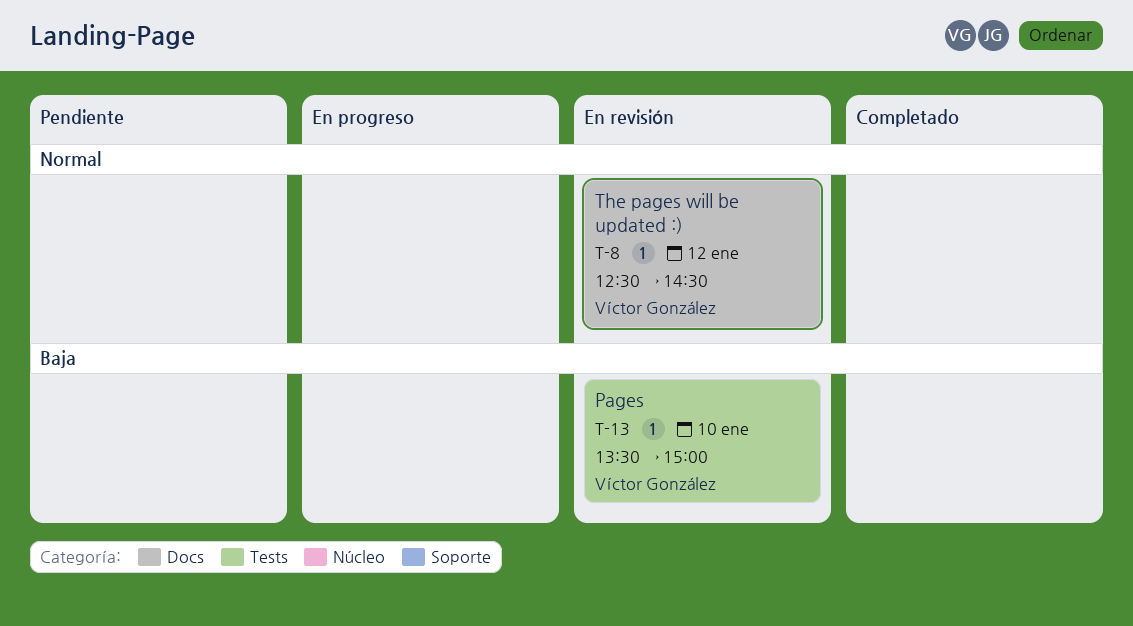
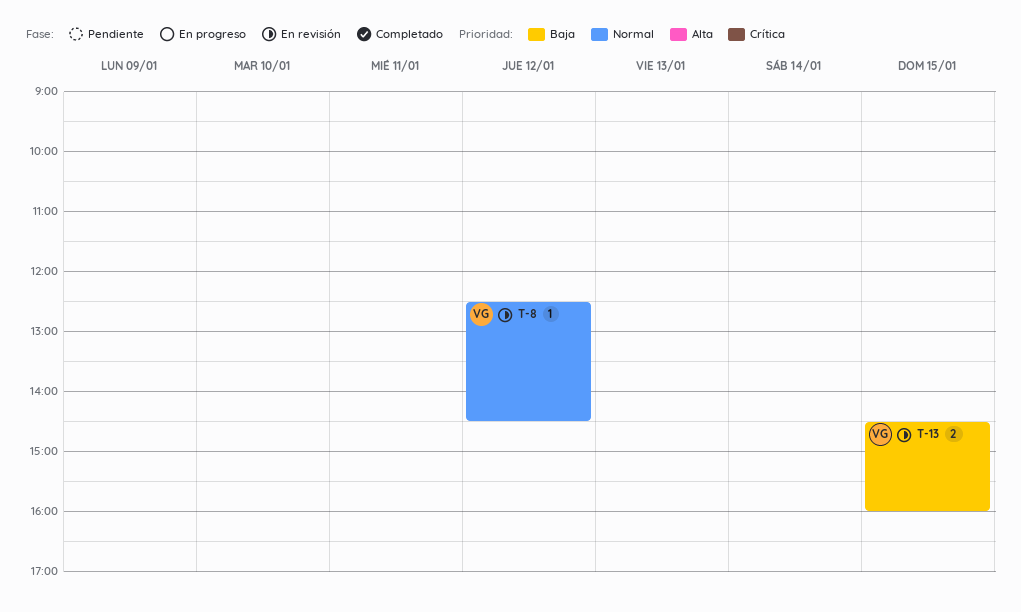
T-13, estimate: 1 -> 2
T-13, day: Jan 10 -> Jan 15
T-13, begins: 13:30 -> 14:30
T-13, ends: 15:00 -> 16:00

